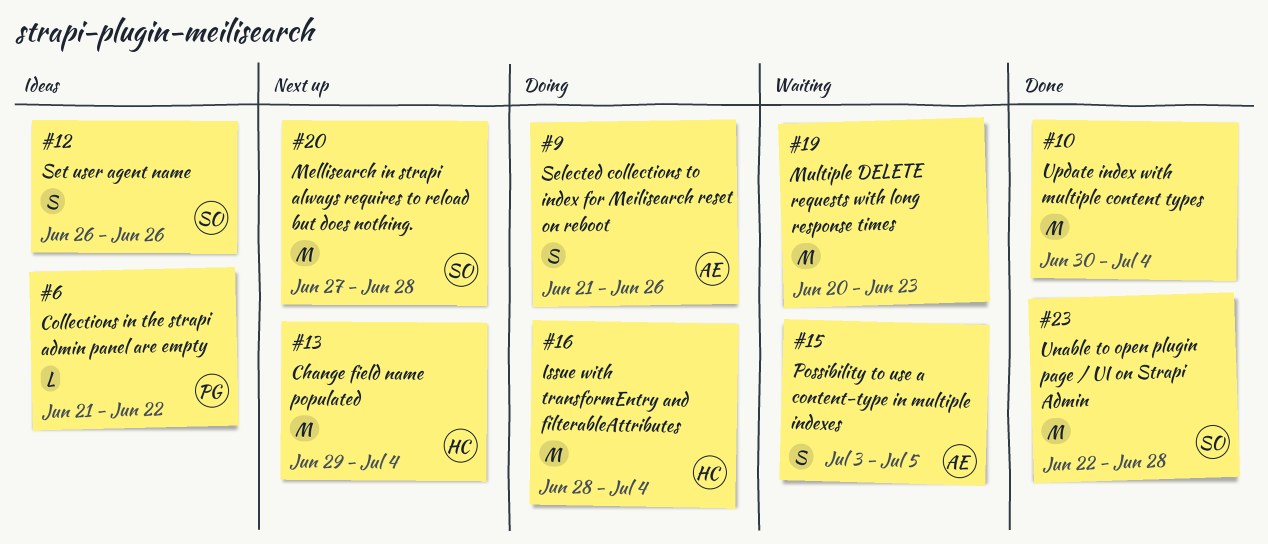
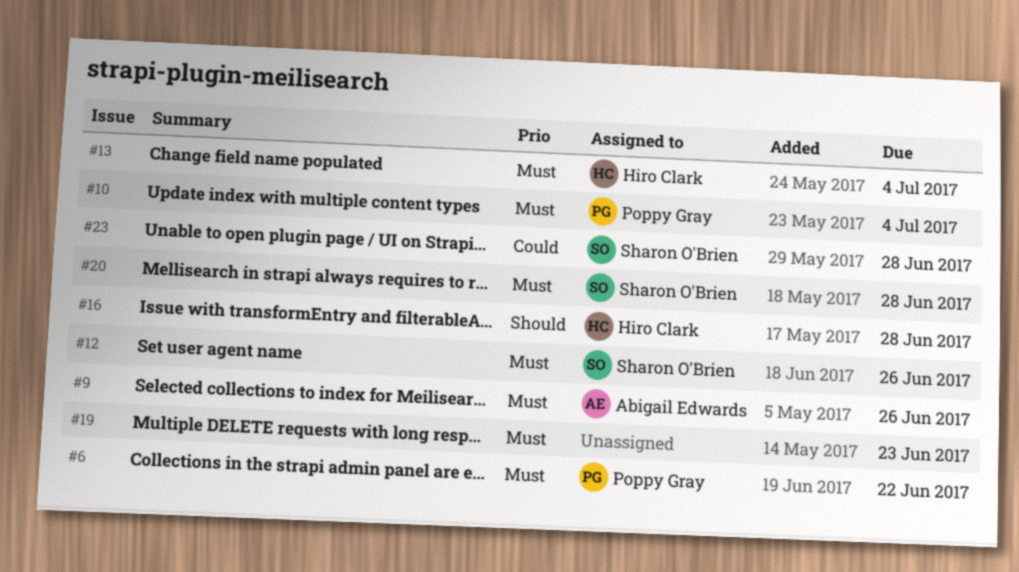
#10, owner: none -> Poppy Gray
#15: present -> none
#16, due: Jul 4 -> Jun 28

